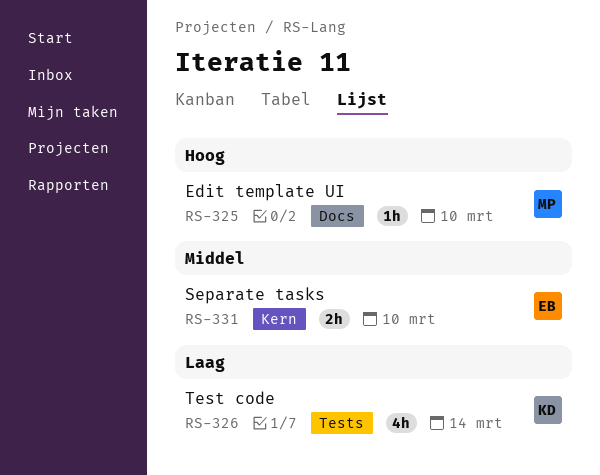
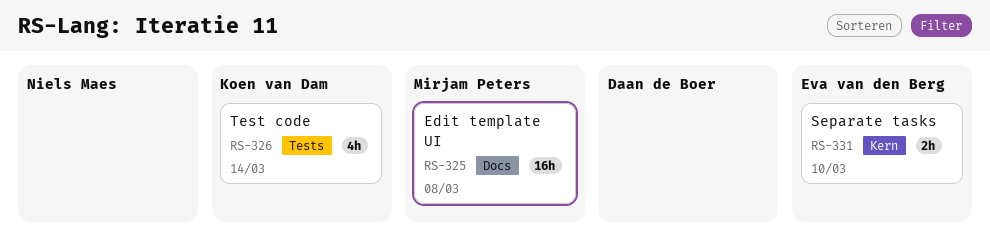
RS-325, estimate: 1h -> 16h
RS-325, due: Mar 10 -> Mar 8

